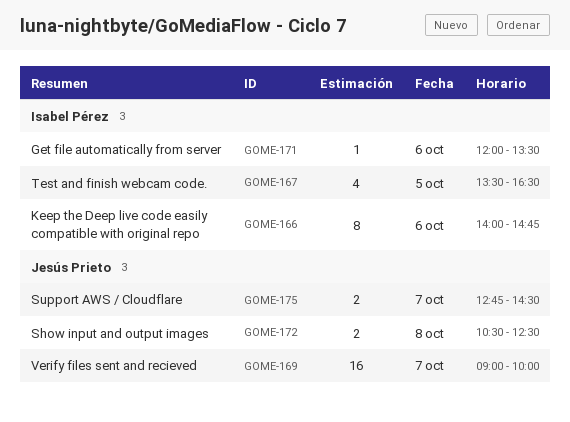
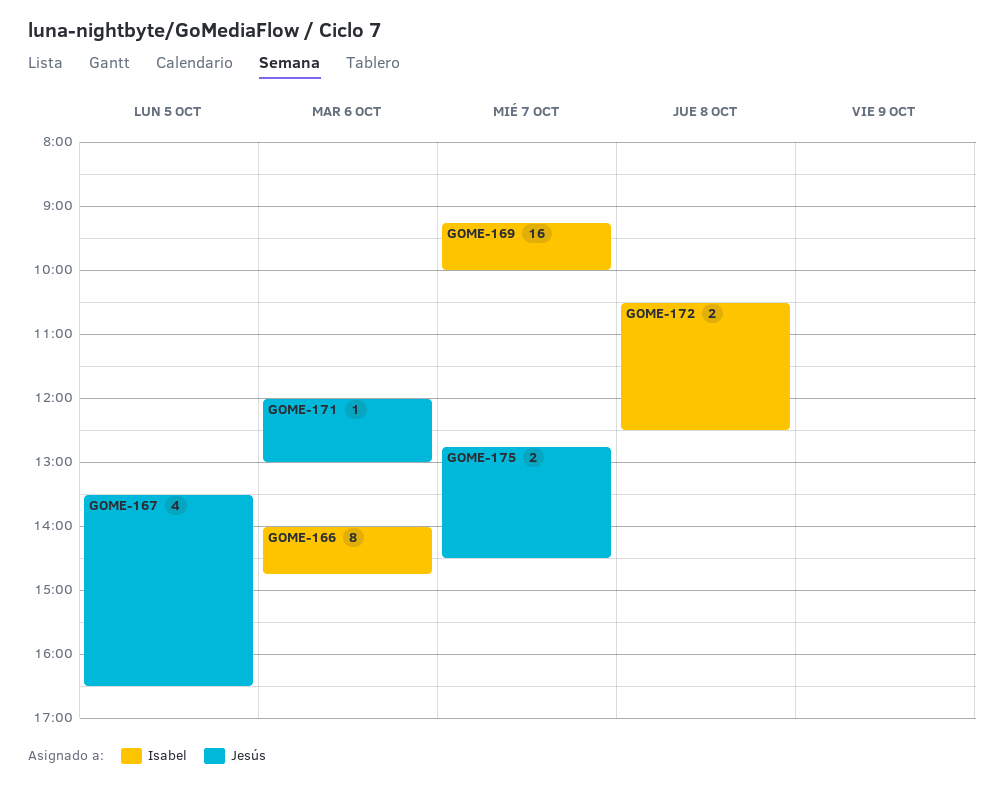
GOME-167, owner: Isabel Pérez -> Jesús Prieto
GOME-169, owner: Jesús Prieto -> Isabel Pérez
GOME-169, begins: 09:00 -> 09:15
GOME-171, owner: Isabel Pérez -> Jesús Prieto
GOME-171, ends: 13:30 -> 13:00
GOME-172, owner: Jesús Prieto -> Isabel Pérez

